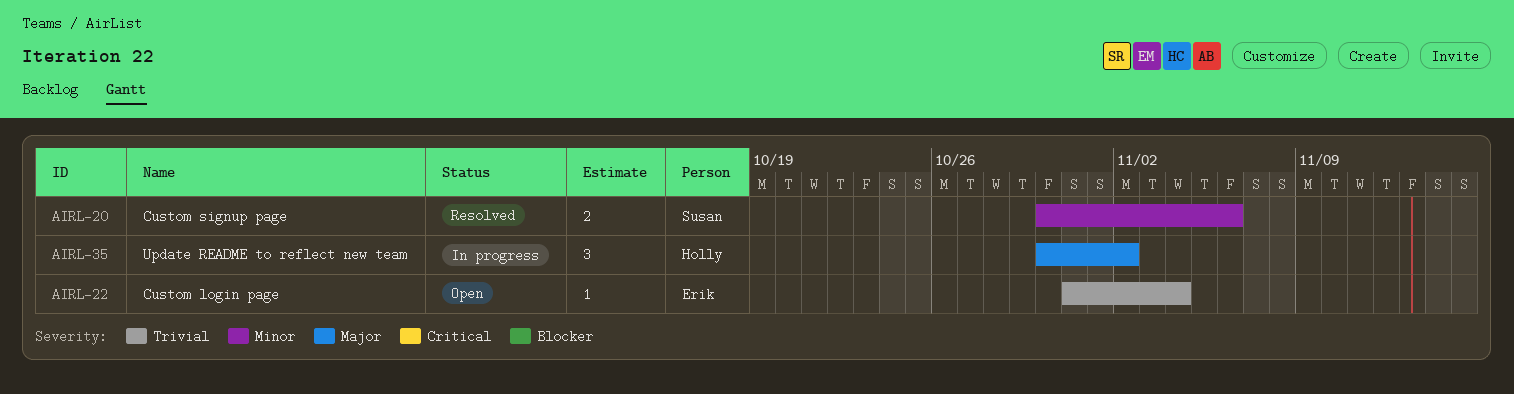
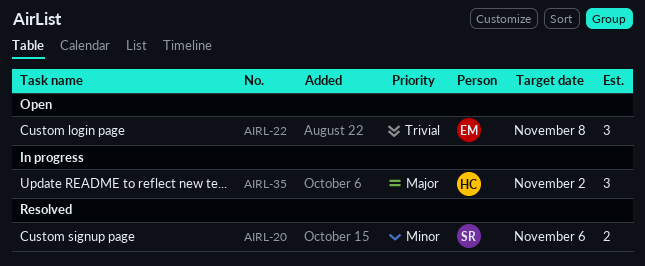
AIRL-22, estimate: 1 -> 3
AIRL-22, due: Nov 4 -> Nov 8

